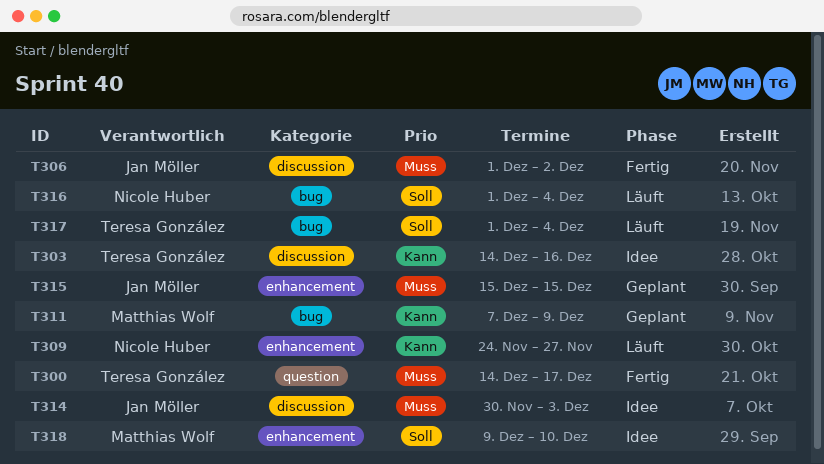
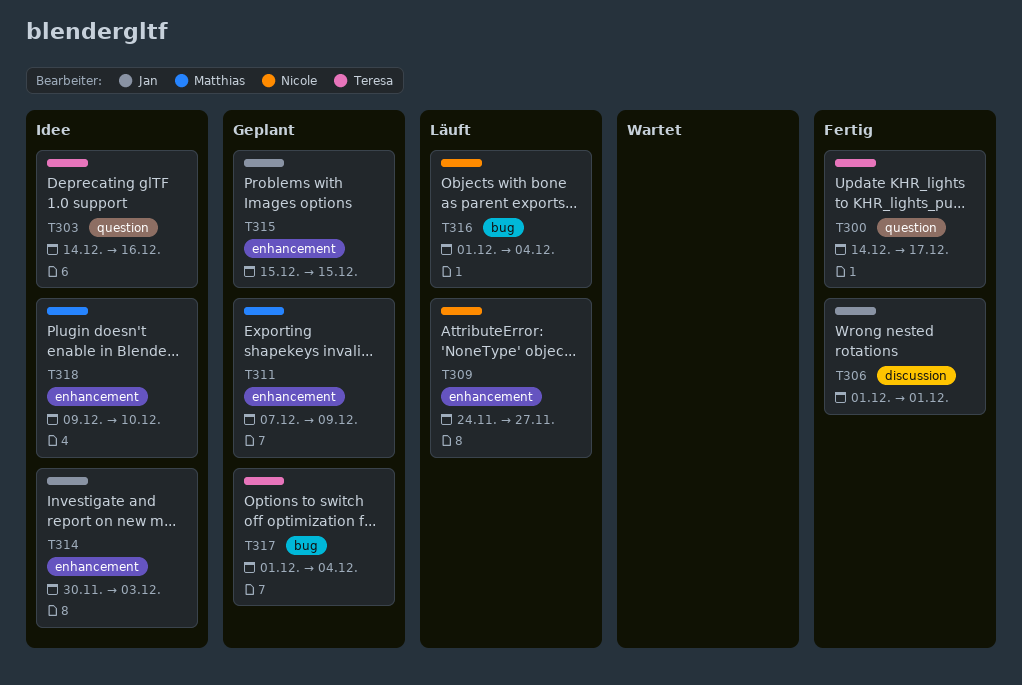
T303, label: discussion -> question
T306, due: Dec 2 -> Dec 1
T311, label: bug -> enhancement
T314, label: discussion -> enhancement
T317, status: Läuft -> Geplant

